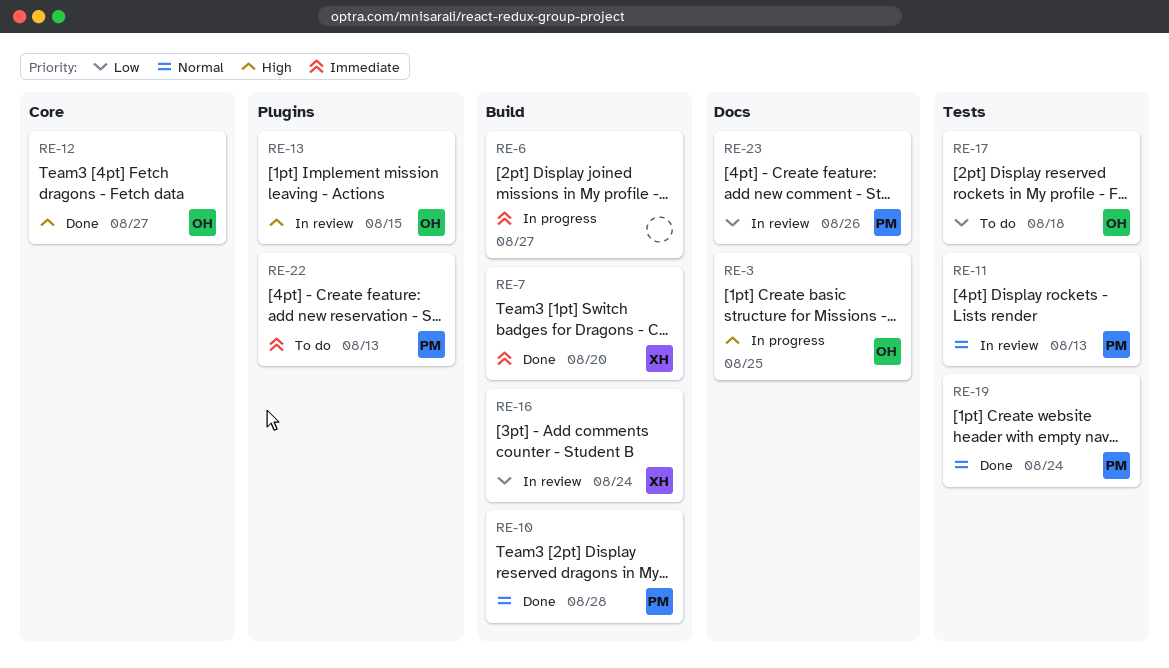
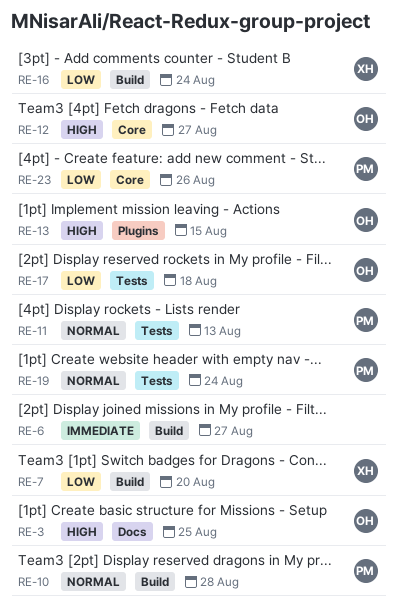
RE-7, priority: Immediate -> Low
RE-22: present -> none
RE-23, label: Docs -> Core

